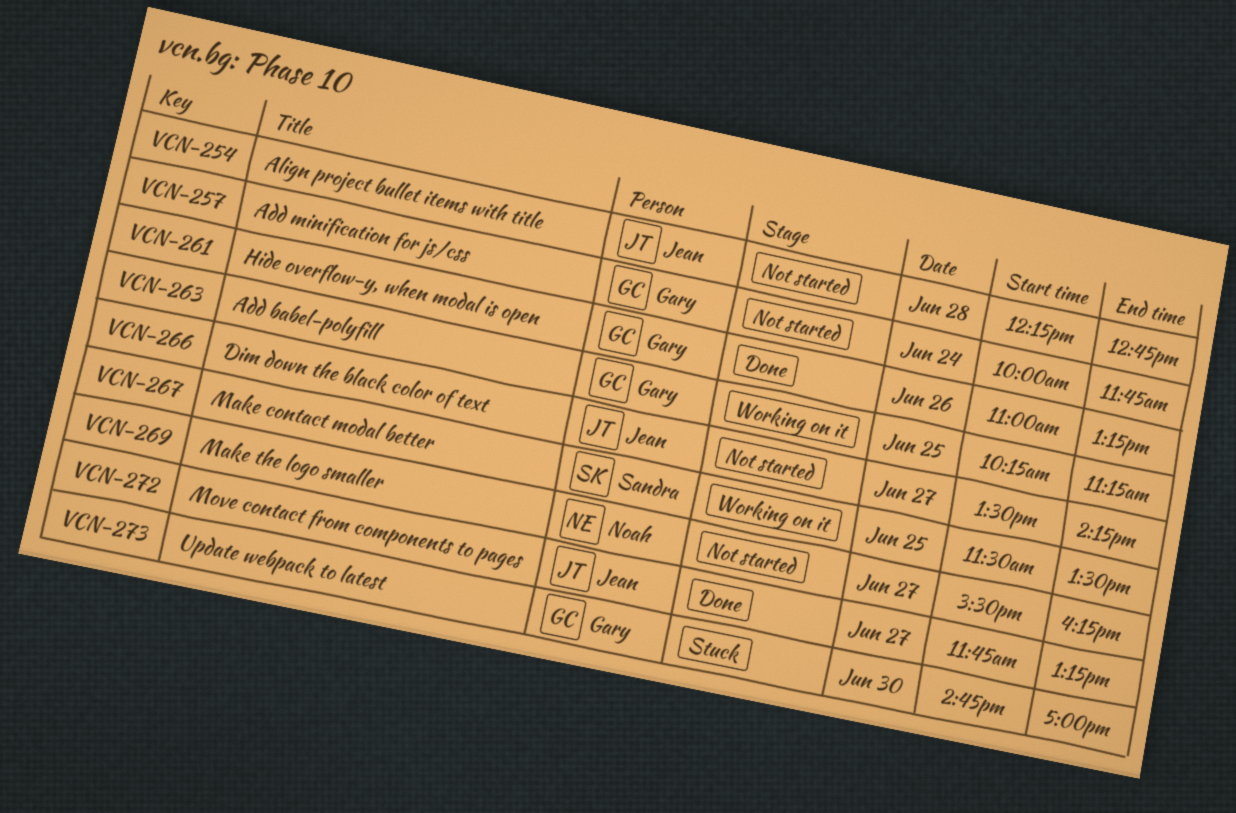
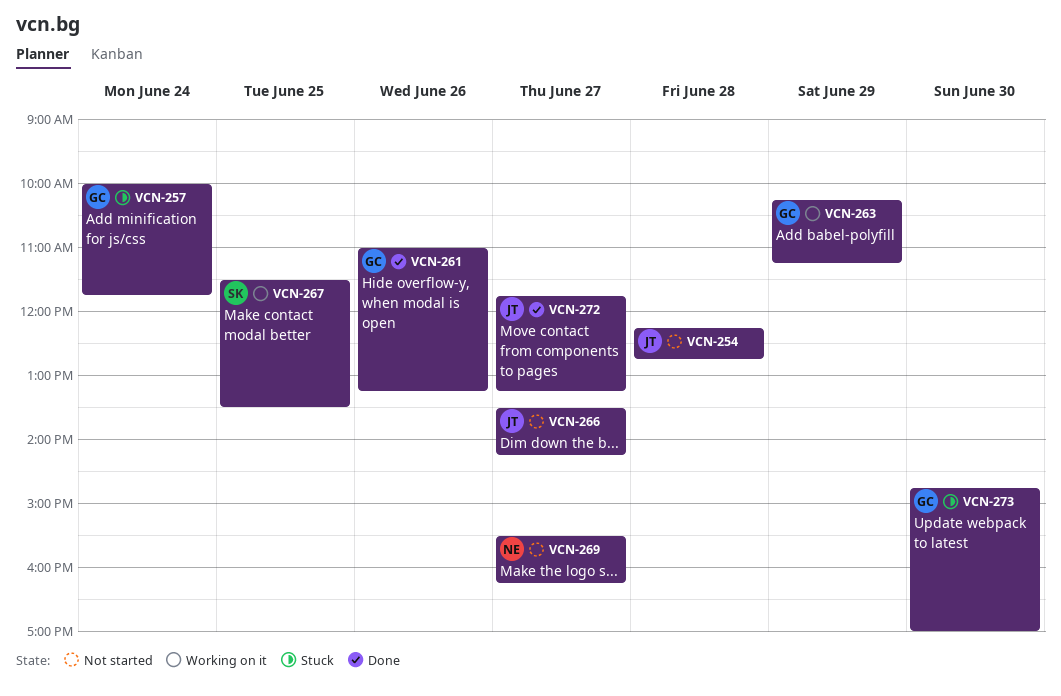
VCN-257, status: Not started -> Stuck
VCN-263, day: Jun 25 -> Jun 29

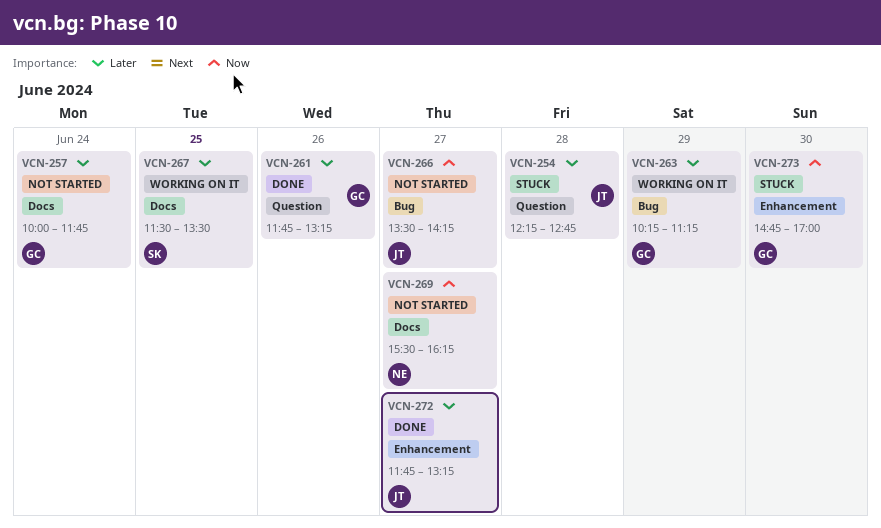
VCN-254, status: Not started -> Stuck
VCN-257, status: Stuck -> Not started
VCN-261, begins: 11:00 -> 11:45

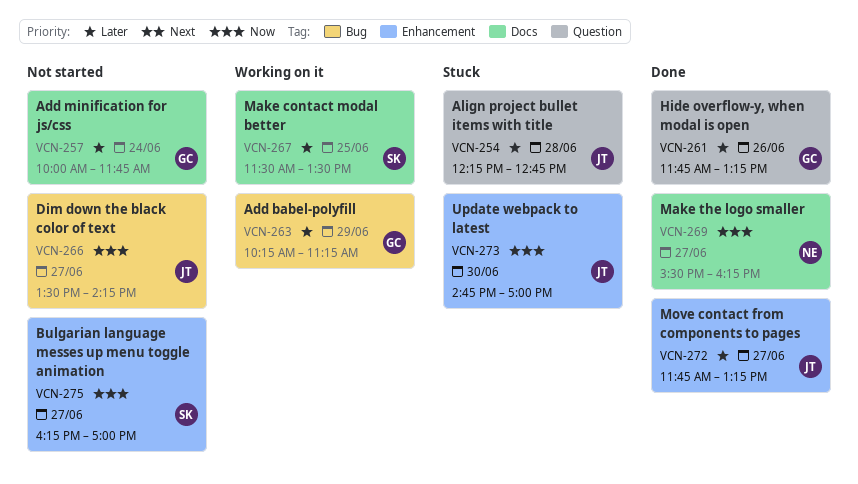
VCN-269, status: Not started -> Done
VCN-273, owner: GC -> JT
VCN-275: none -> present

